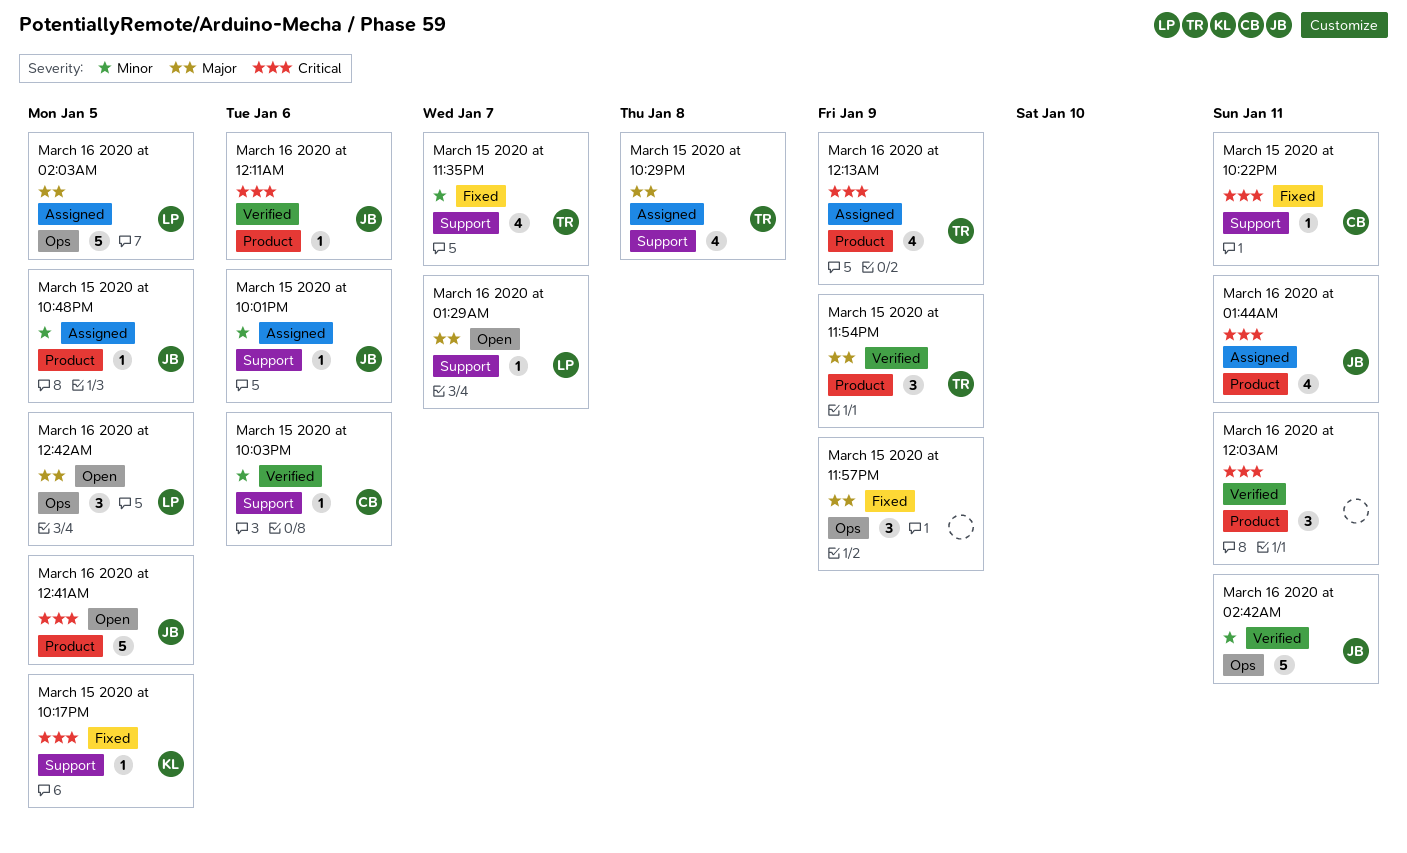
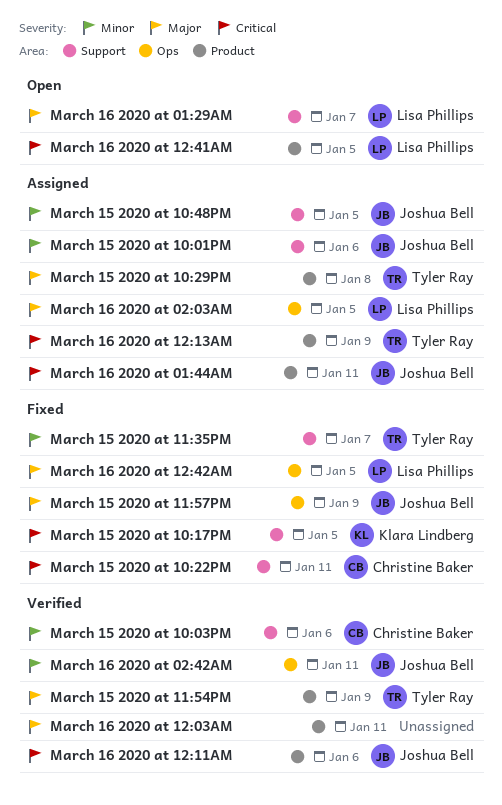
March 15 2020 at 10:29PM, label: Support -> Product
March 15 2020 at 10:48PM, label: Product -> Support
March 15 2020 at 11:57PM, owner: none -> Joshua Bell
March 16 2020 at 12:03AM, priority: Critical -> Major
March 16 2020 at 12:41AM, owner: Joshua Bell -> Lisa Phillips
March 16 2020 at 12:42AM, status: Open -> Fixed

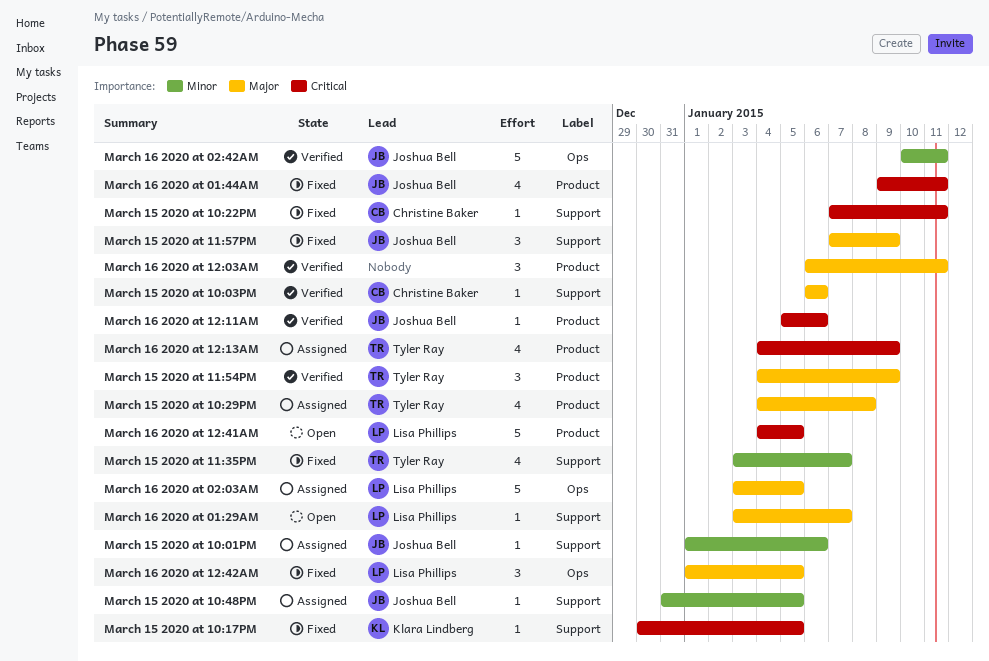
March 15 2020 at 10:03PM, priority: Minor -> Major
March 15 2020 at 11:57PM, label: Ops -> Support
March 16 2020 at 01:44AM, status: Assigned -> Fixed

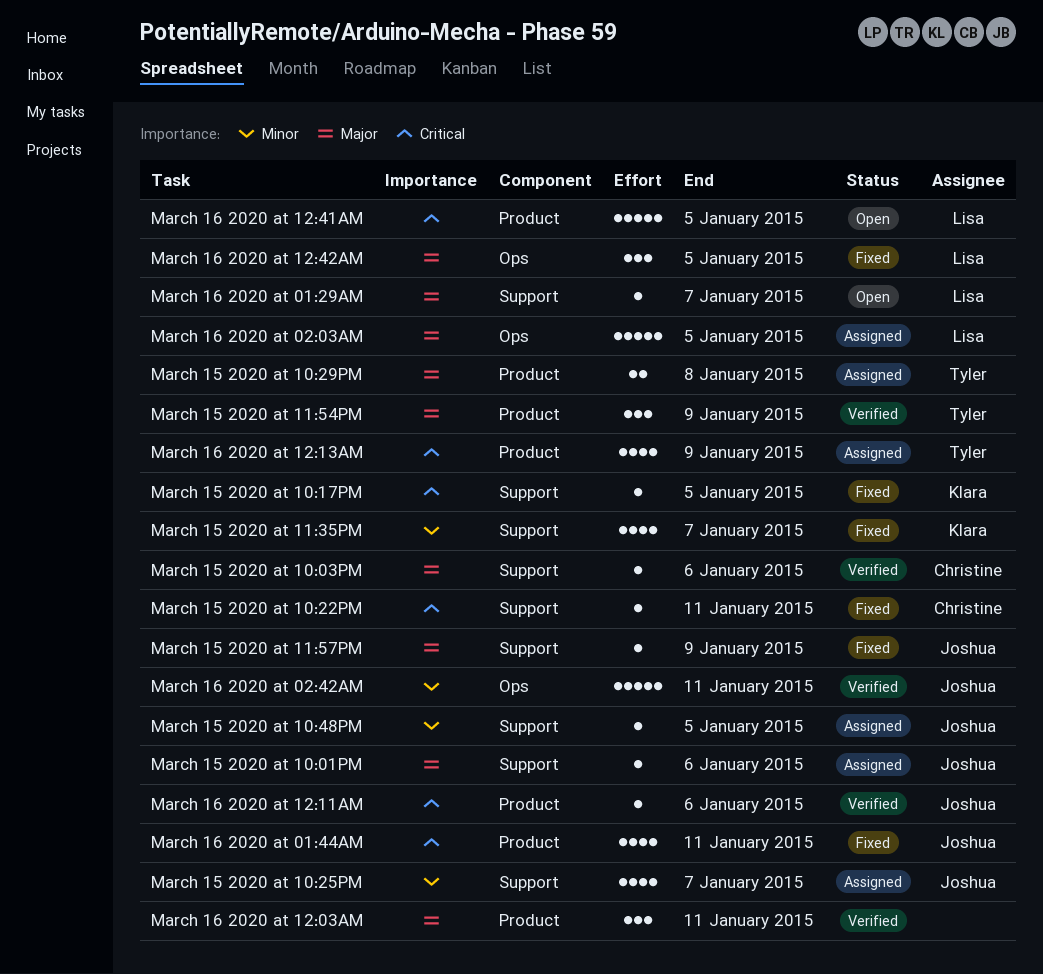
March 15 2020 at 10:01PM, priority: Minor -> Major
March 15 2020 at 10:25PM: none -> present
March 15 2020 at 10:29PM, estimate: 4 -> 2
March 15 2020 at 11:35PM, owner: Tyler Ray -> Klara Lindberg
March 15 2020 at 11:57PM, estimate: 3 -> 1

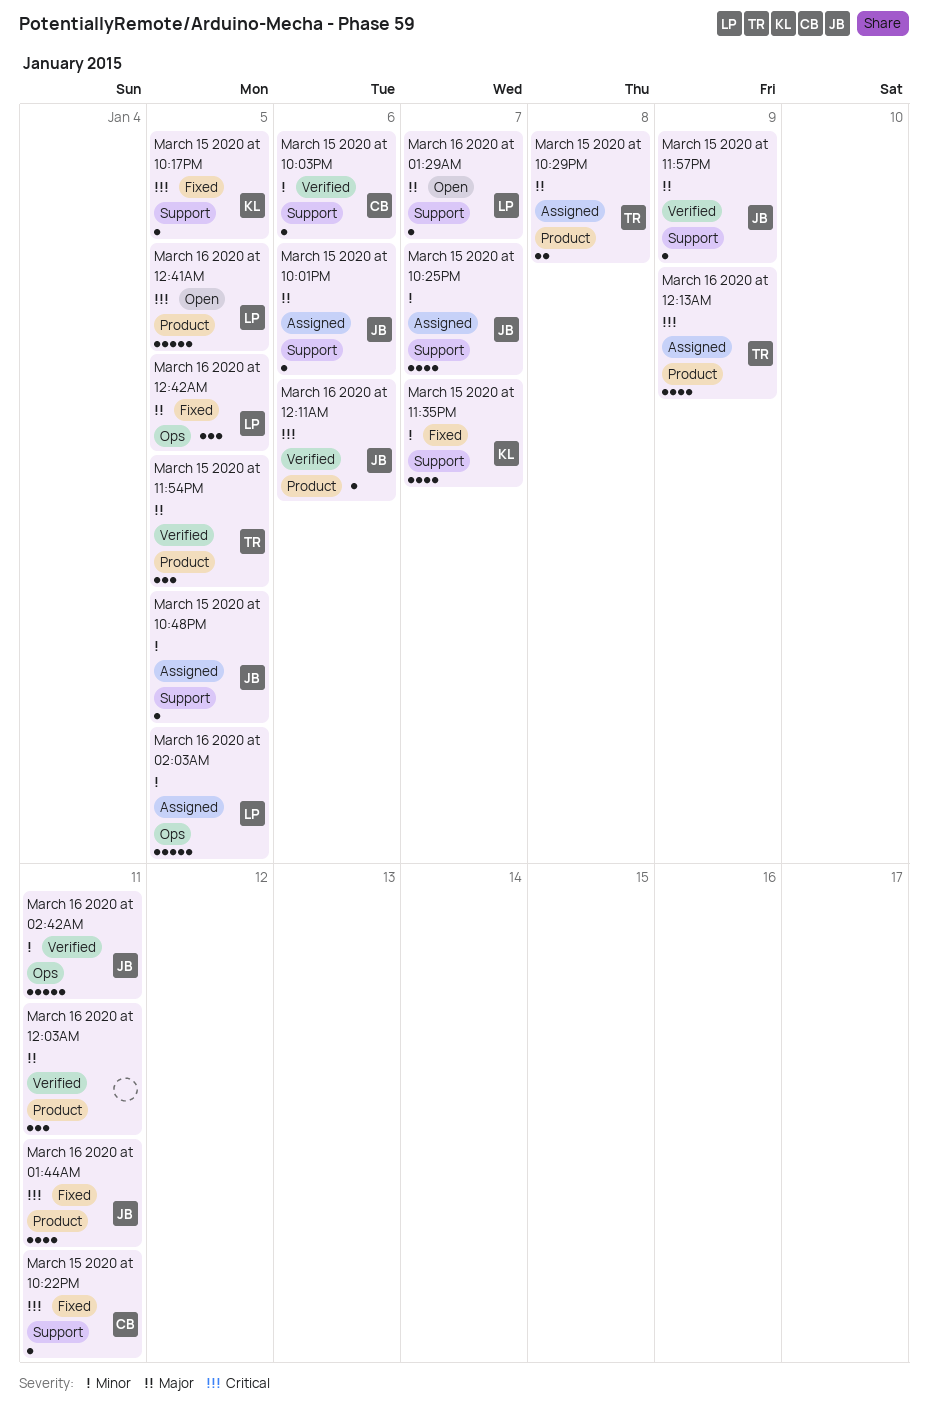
March 15 2020 at 10:03PM, priority: Major -> Minor
March 15 2020 at 11:54PM, due: Jan 9 -> Jan 5
March 15 2020 at 11:57PM, status: Fixed -> Verified
March 16 2020 at 02:03AM, priority: Major -> Minor

